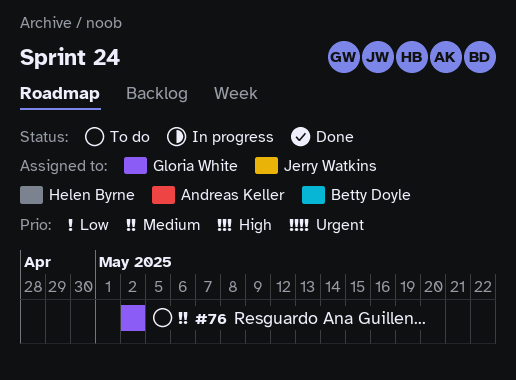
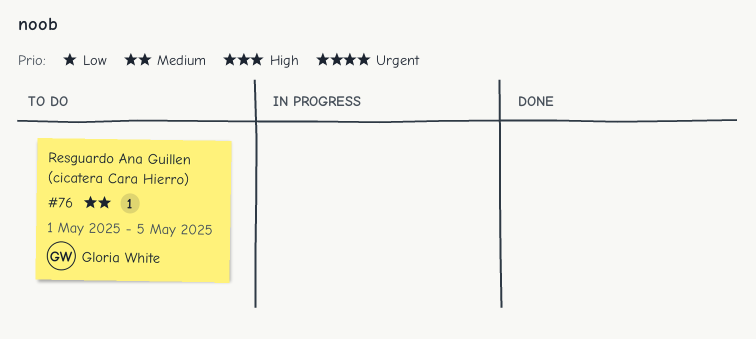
#76, start: May 2 -> May 1
#76, due: May 2 -> May 5

